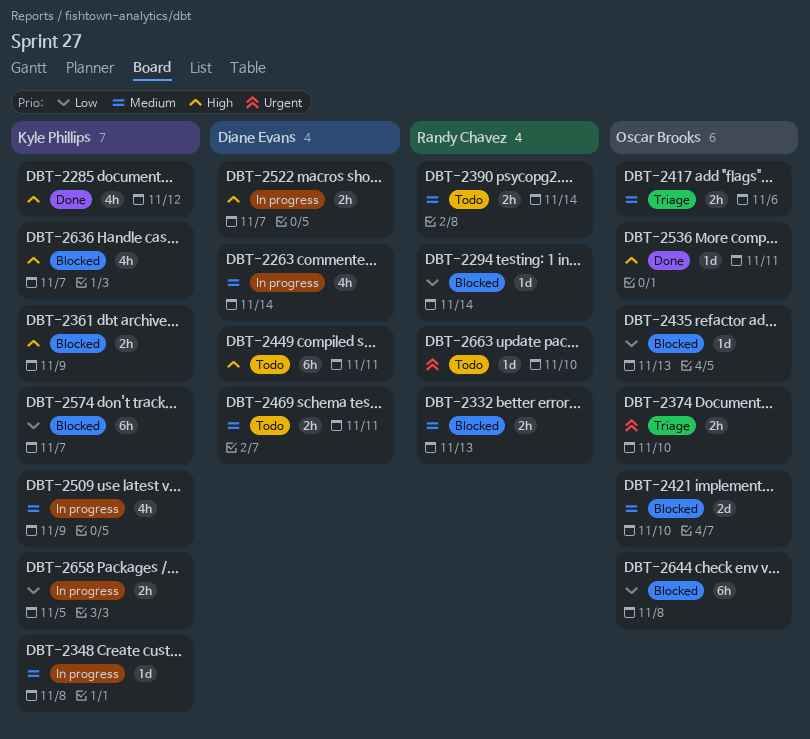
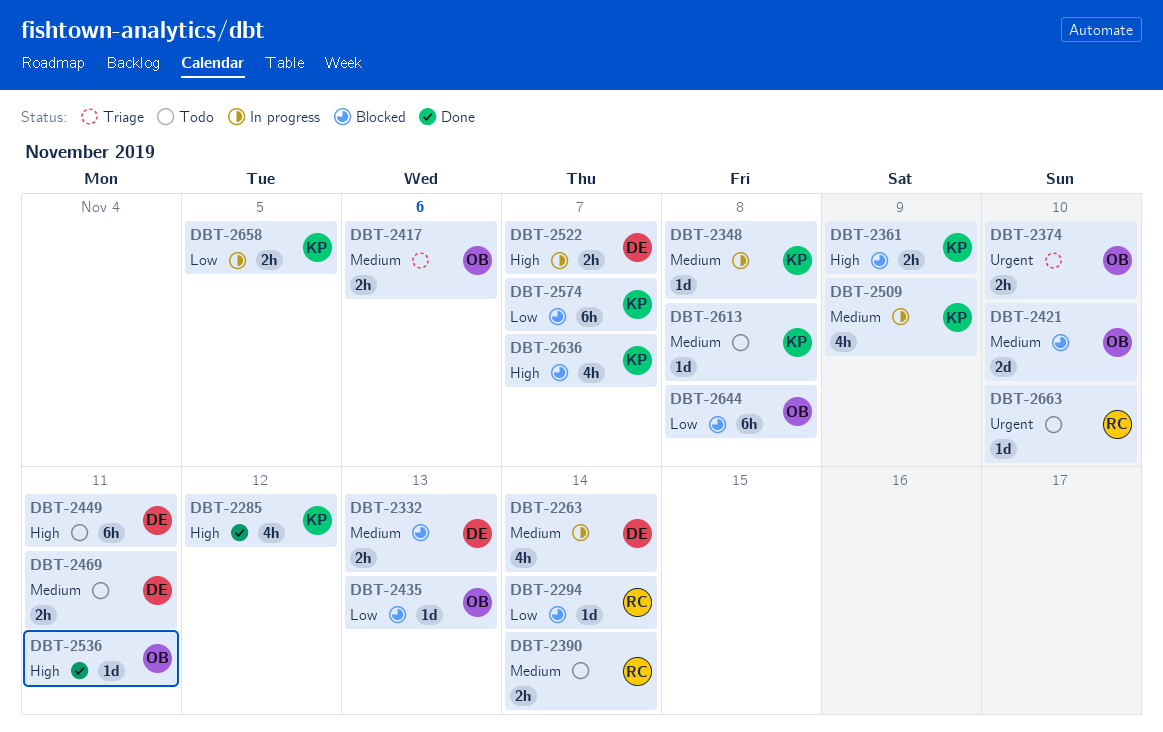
DBT-2332, owner: Randy Chavez -> Diane Evans
DBT-2613: none -> present

